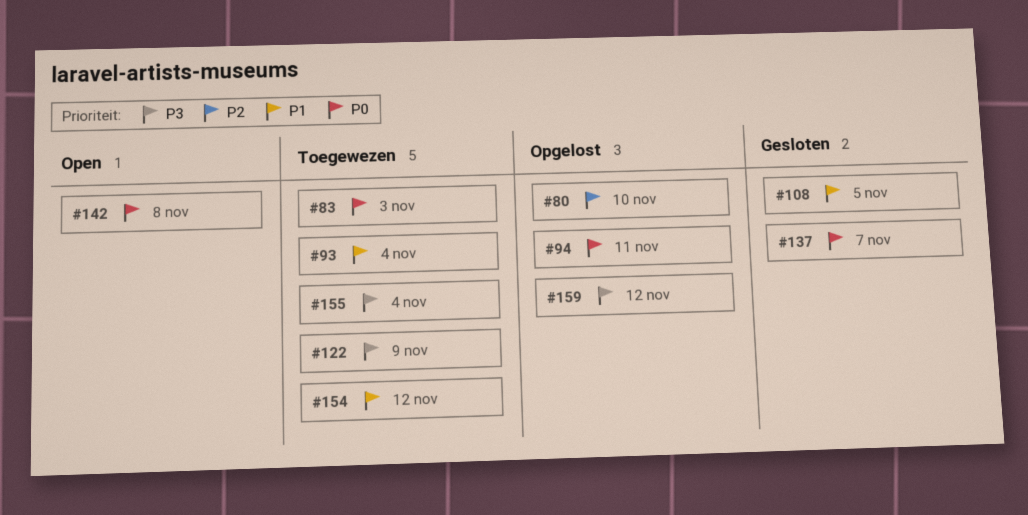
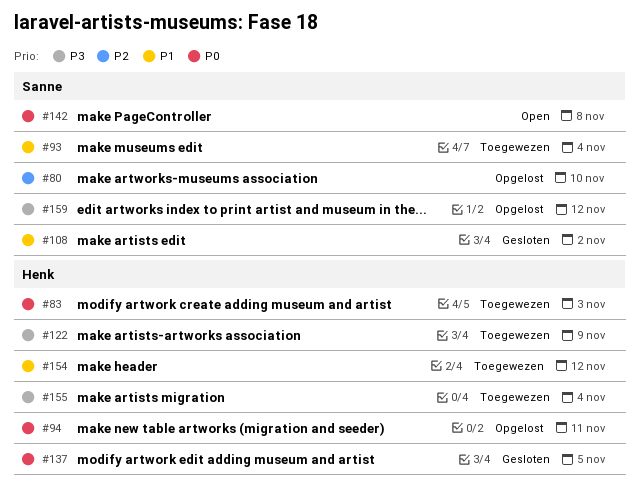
#108, due: Nov 5 -> Nov 2
#137, due: Nov 7 -> Nov 5

